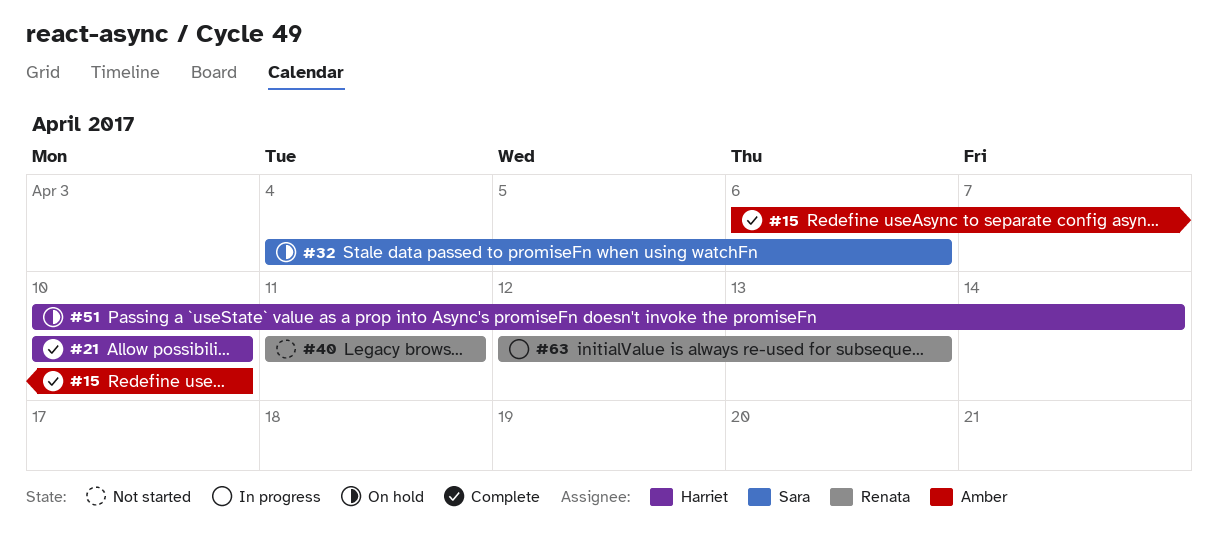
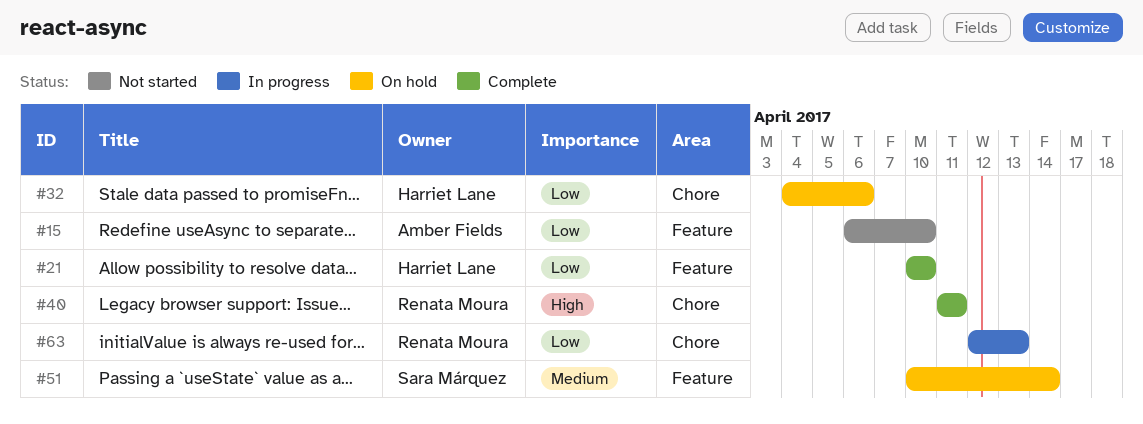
#15, status: Complete -> Not started
#32, owner: Sara Márquez -> Harriet Lane
#40, status: Not started -> Complete
#51, owner: Harriet Lane -> Sara Márquez

